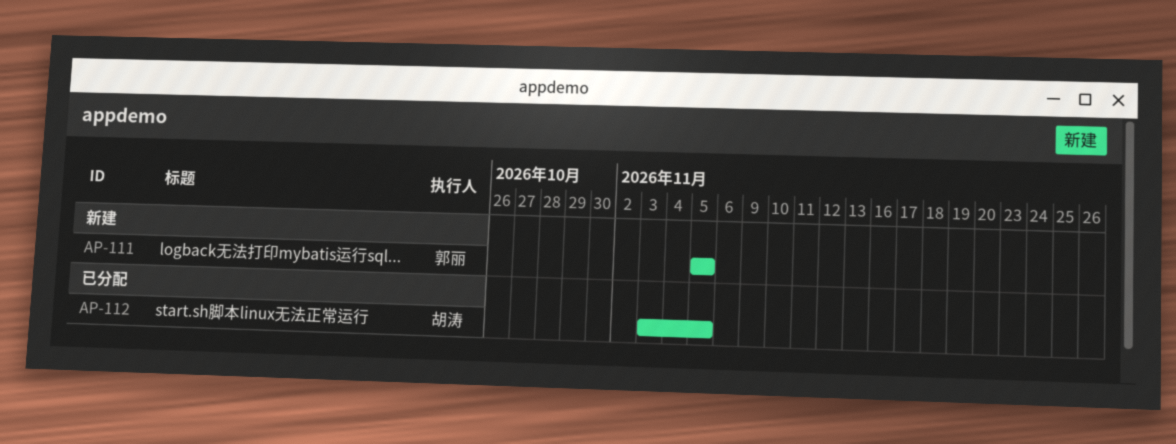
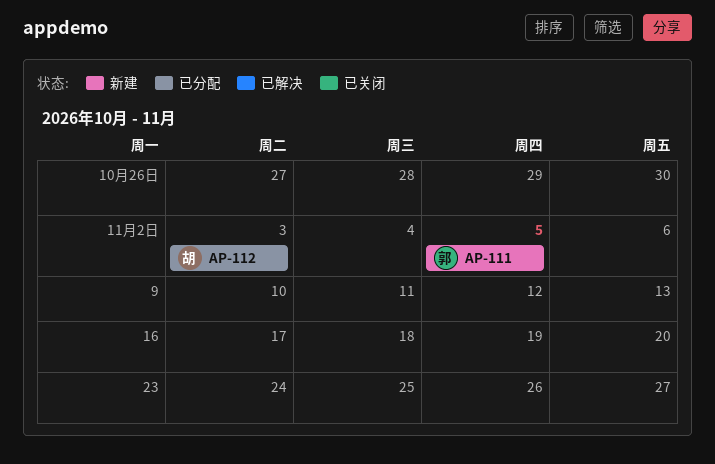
AP-112, due: Nov 5 -> Nov 3

